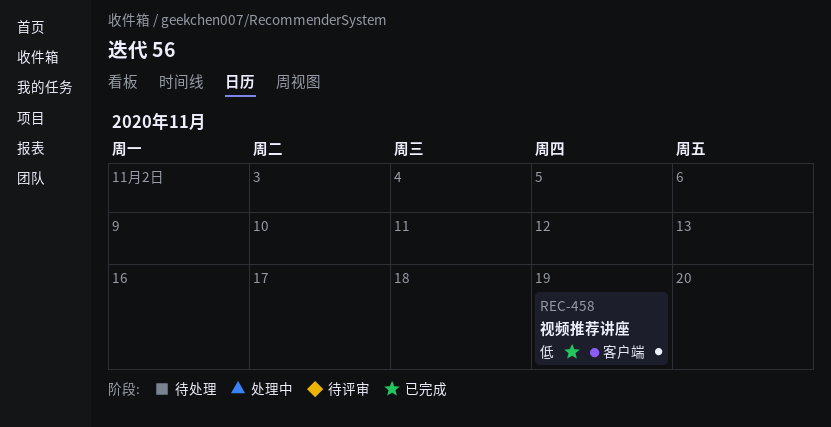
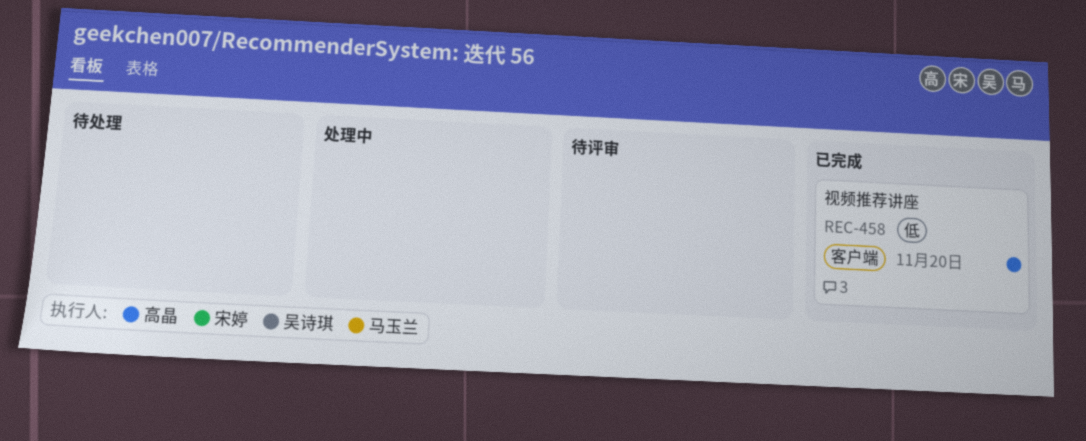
REC-458, due: Nov 19 -> Nov 20

